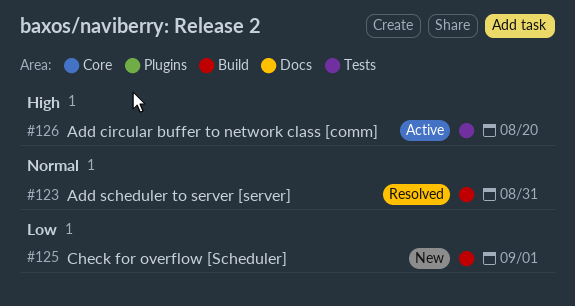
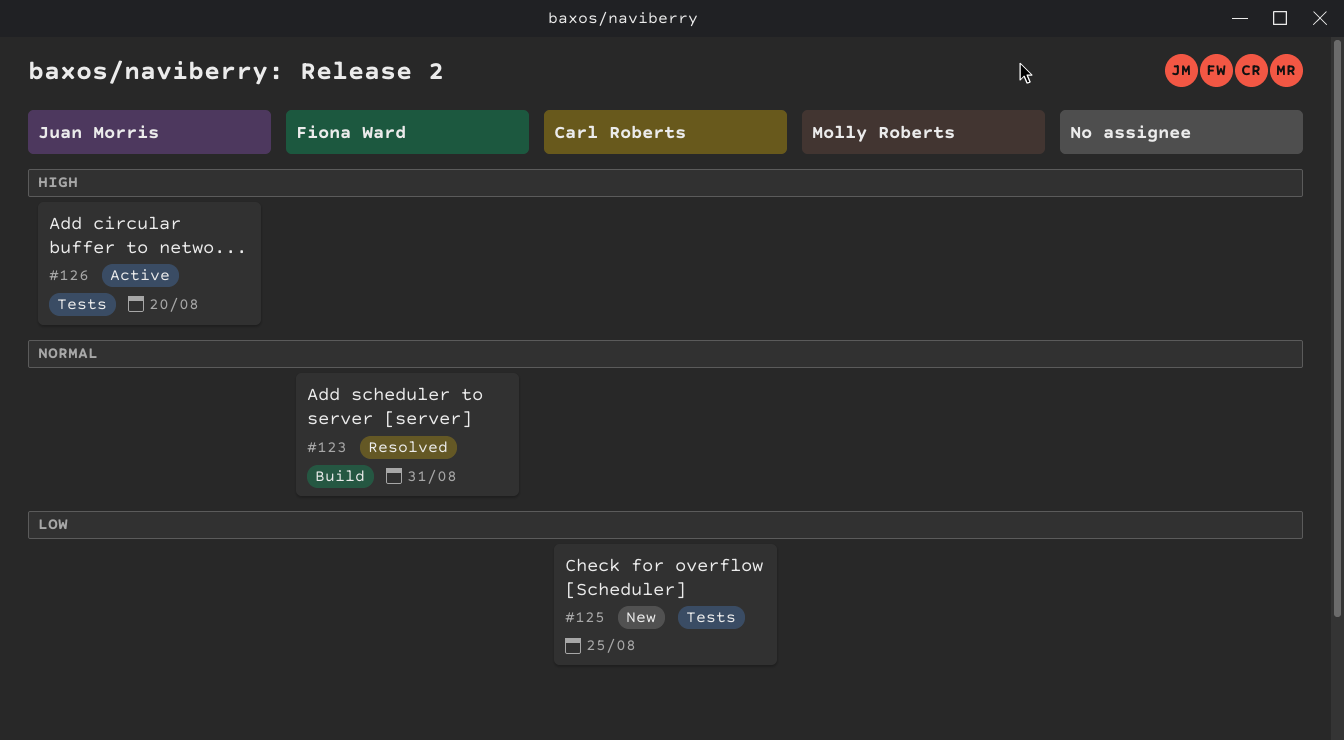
#125, label: Build -> Tests
#125, due: Sep 1 -> Aug 25

